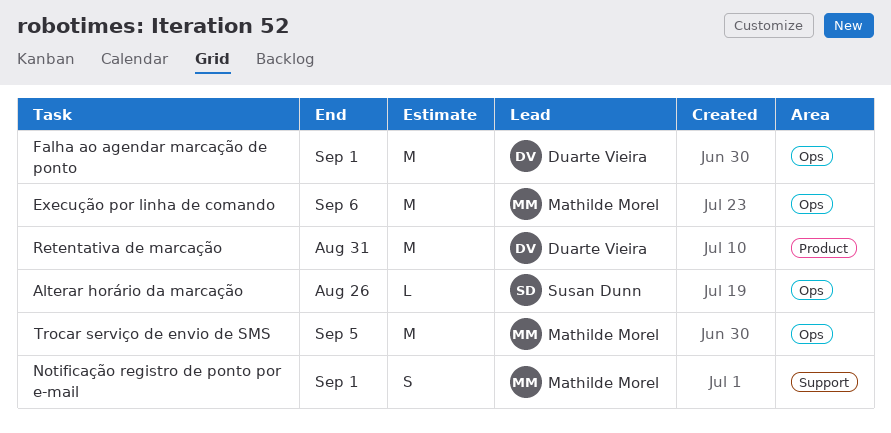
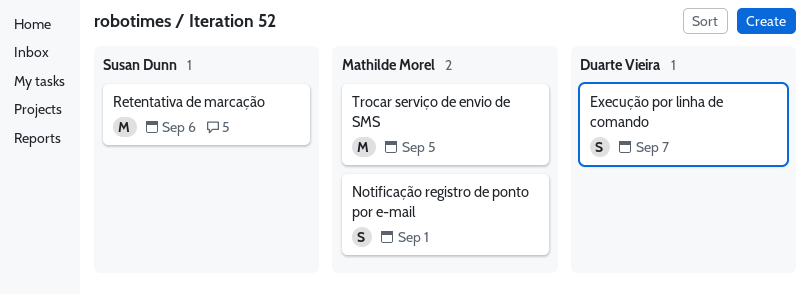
Alterar horário da marcação: present -> none
Execução por linha de comando, owner: Mathilde Morel -> Duarte Vieira
Execução por linha de comando, estimate: M -> S
Execução por linha de comando, due: Sep 6 -> Sep 7
Falha ao agendar marcação de ponto: present -> none
Retentativa de marcação, owner: Duarte Vieira -> Susan Dunn
Retentativa de marcação, due: Aug 31 -> Sep 6

